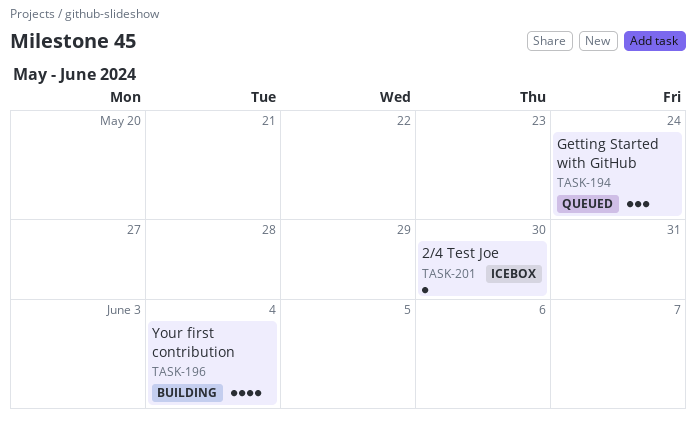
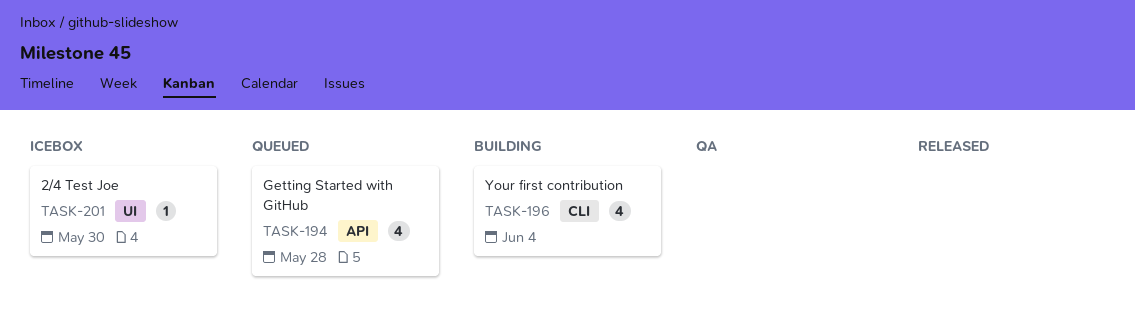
TASK-194, estimate: 3 -> 4
TASK-194, due: May 24 -> May 28

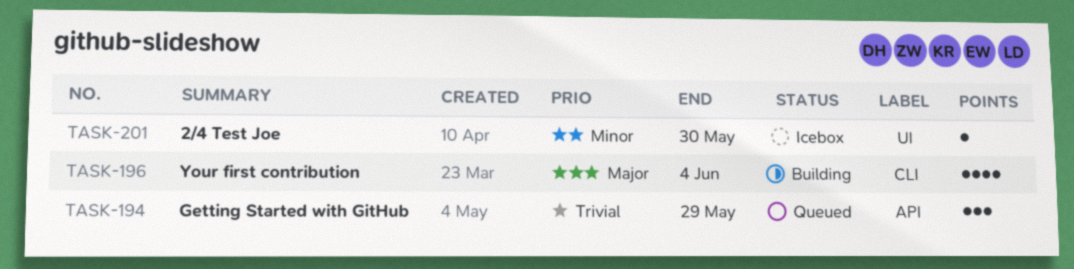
TASK-194, estimate: 4 -> 3
TASK-194, due: May 28 -> May 29

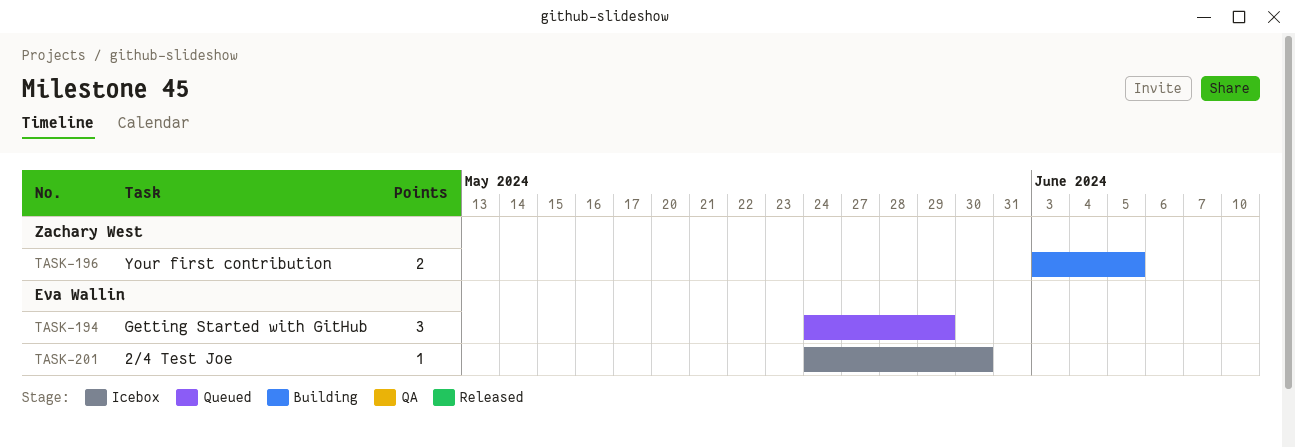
TASK-196, estimate: 4 -> 2
TASK-196, due: Jun 4 -> Jun 5

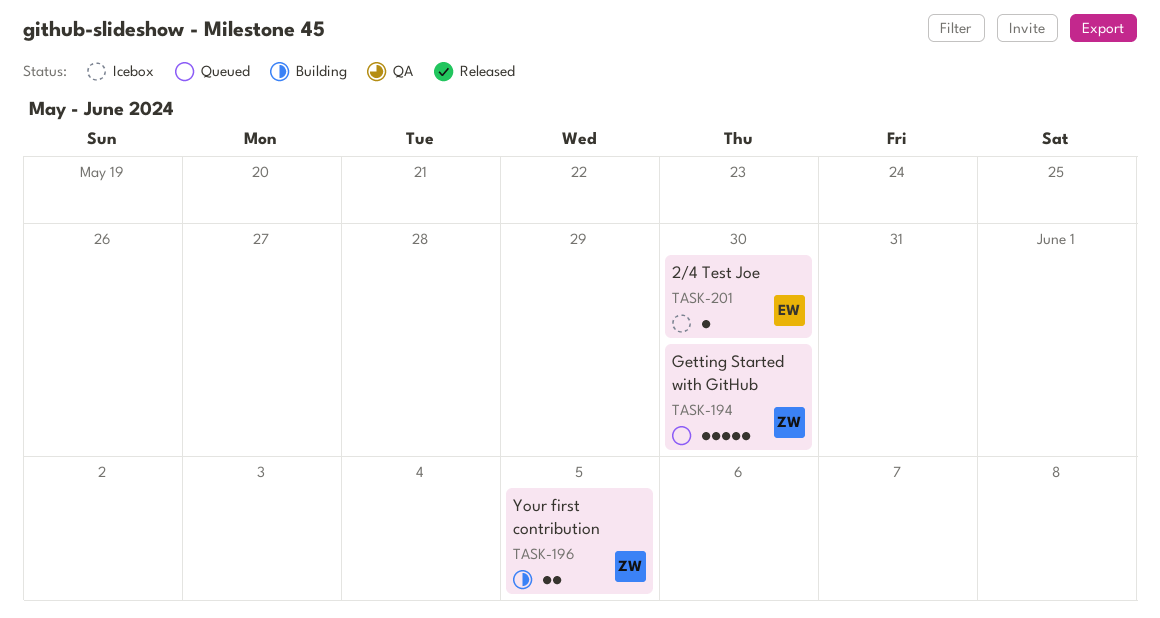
TASK-194, owner: Eva Wallin -> Zachary West
TASK-194, estimate: 3 -> 5
TASK-194, due: May 29 -> May 30

